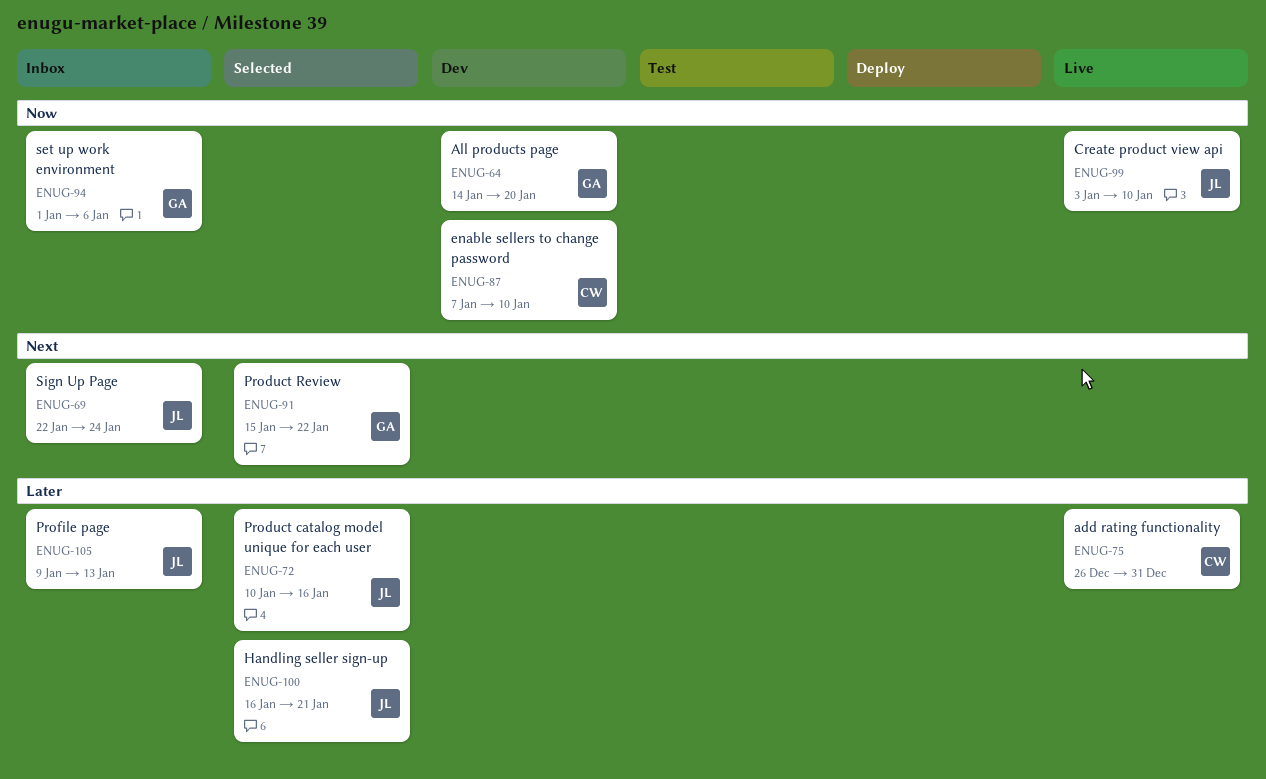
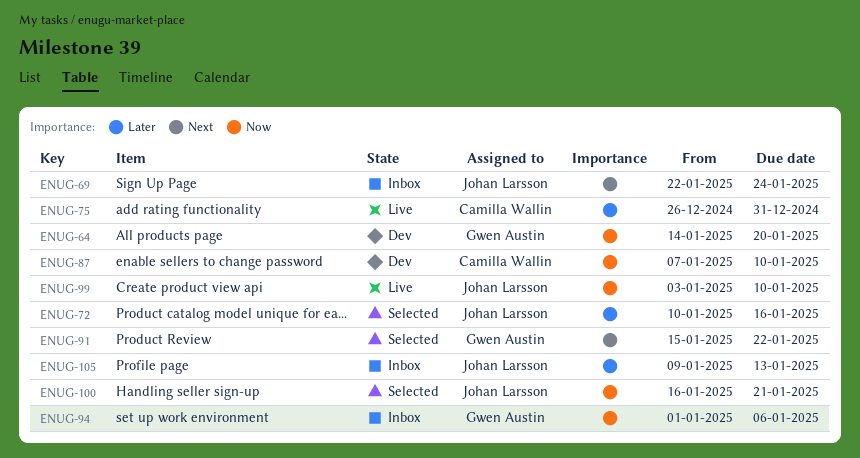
ENUG-100, priority: Later -> Now

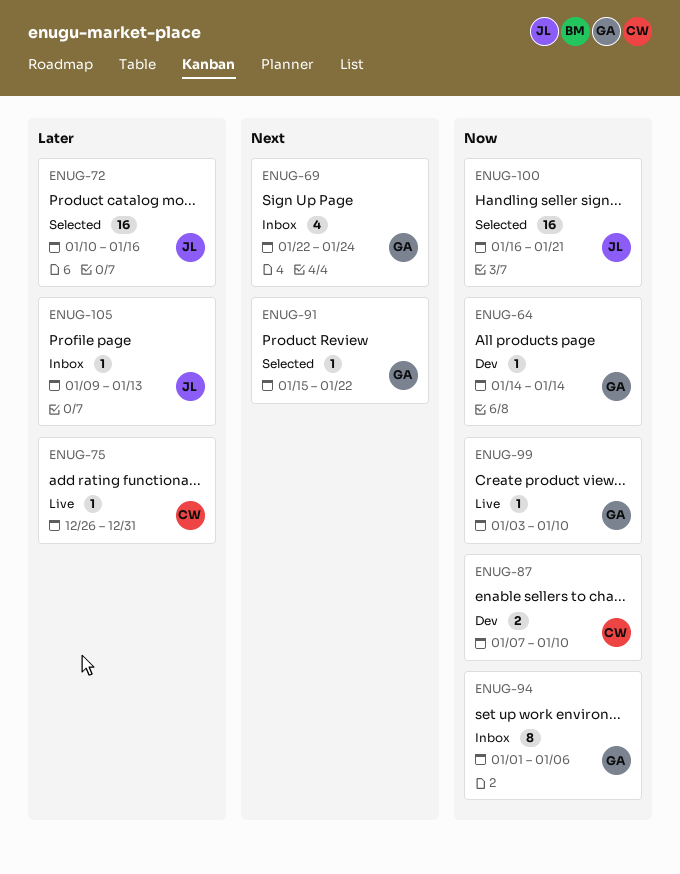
ENUG-64, due: Jan 20 -> Jan 14
ENUG-69, owner: Johan Larsson -> Gwen Austin
ENUG-99, owner: Johan Larsson -> Gwen Austin

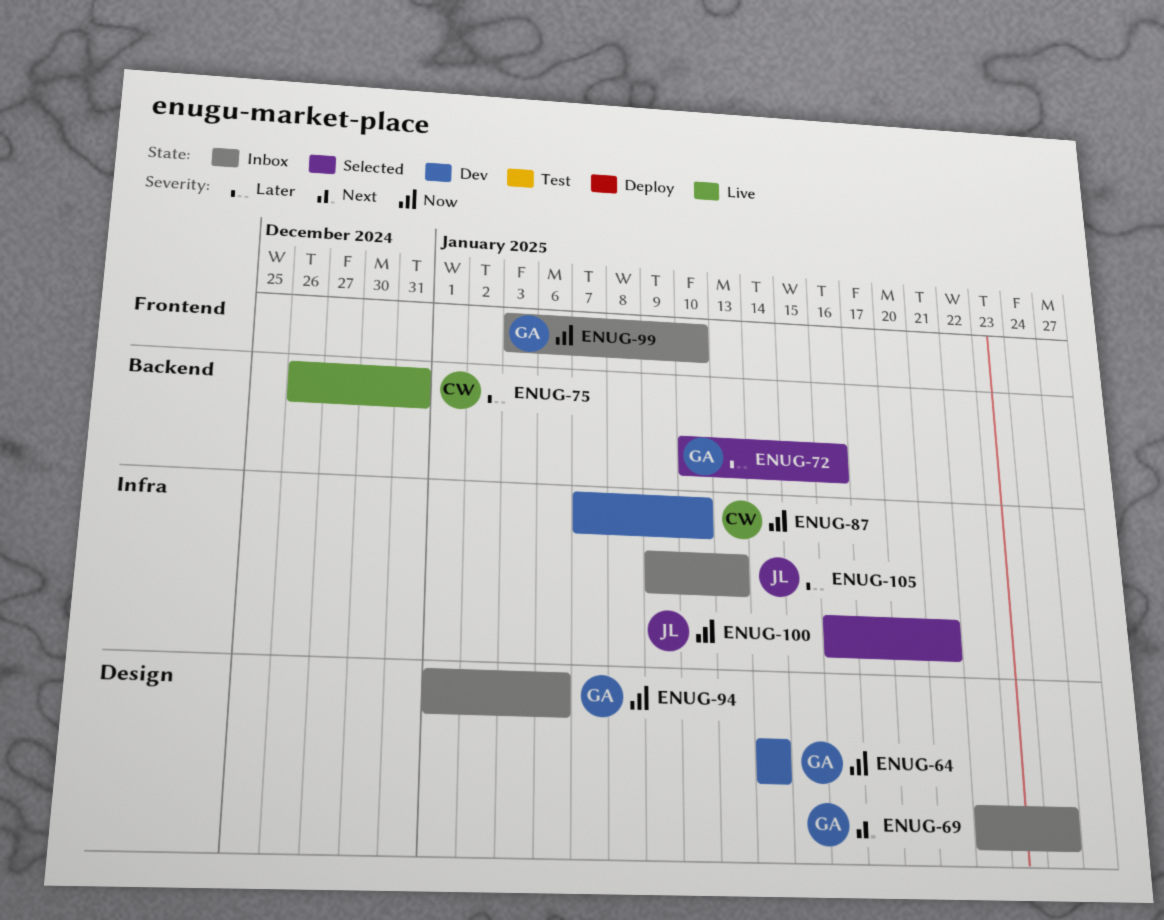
ENUG-72, owner: JL -> GA
ENUG-91: present -> none
ENUG-99, status: Live -> Inbox

